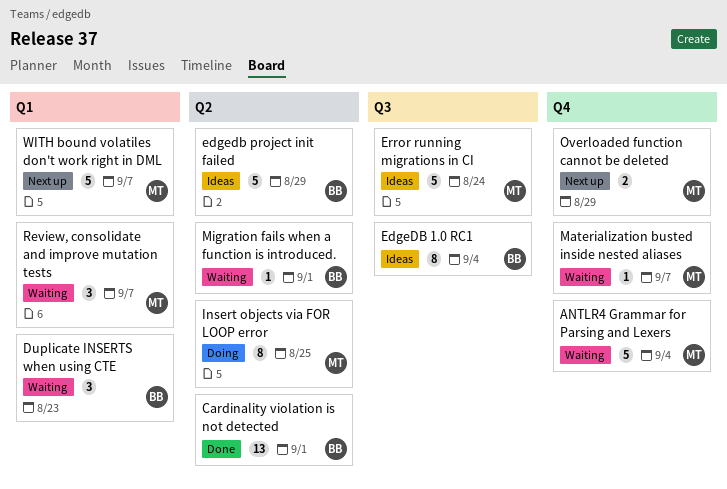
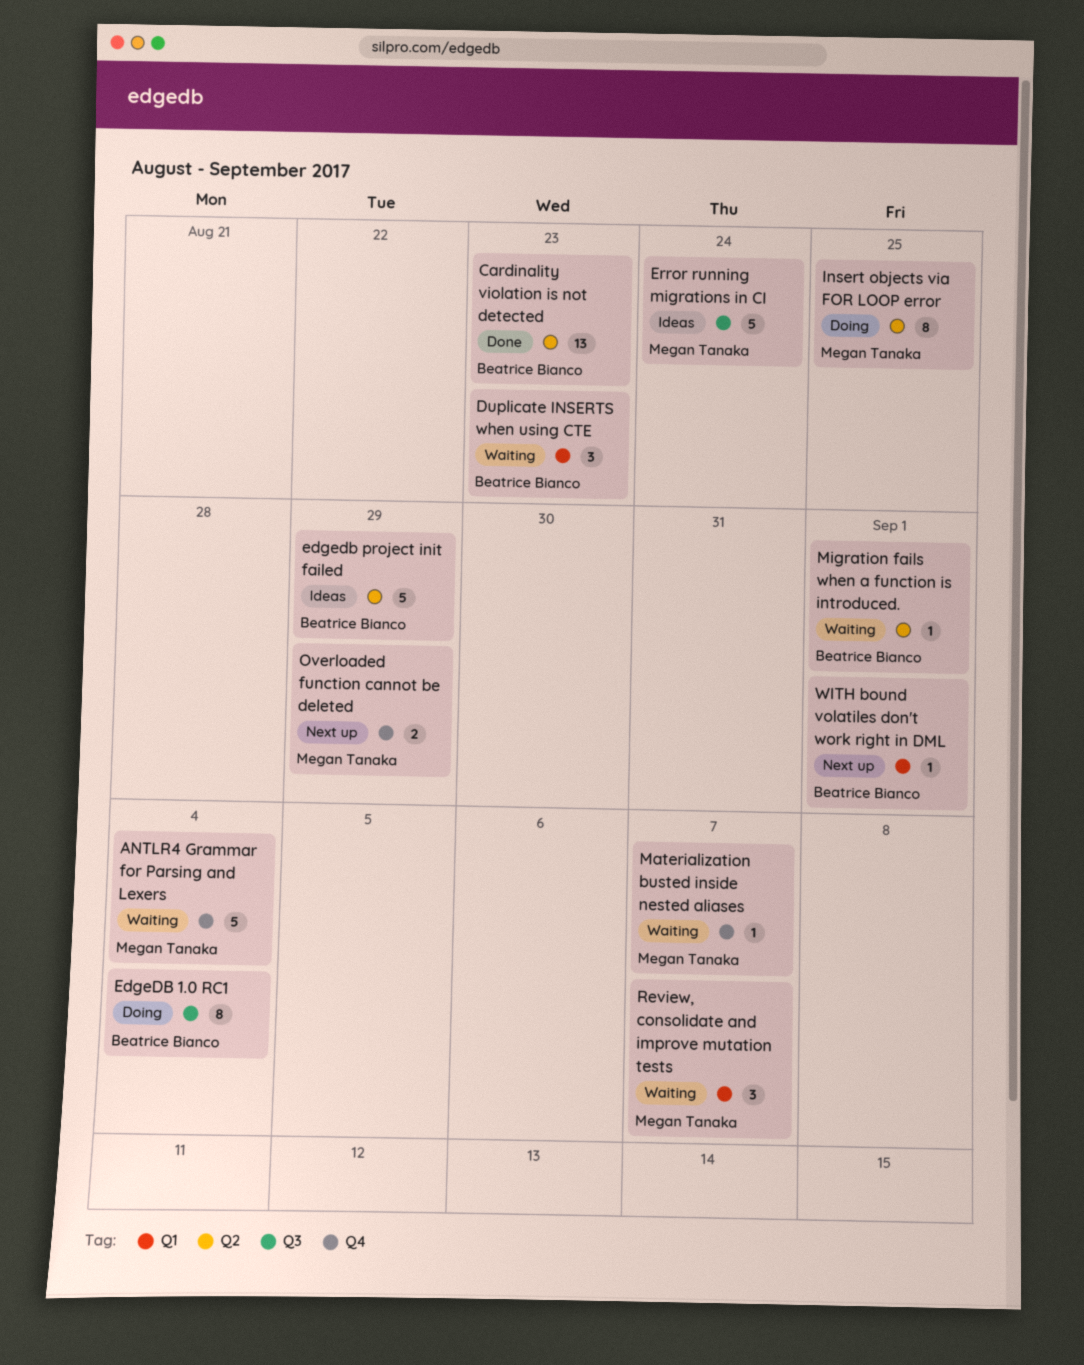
Cardinality violation is not detected, due: Sep 1 -> Aug 23
EdgeDB 1.0 RC1, status: Ideas -> Doing
WITH bound volatiles don't work right in DML, owner: Megan Tanaka -> Beatrice Bianco
WITH bound volatiles don't work right in DML, estimate: 5 -> 1
WITH bound volatiles don't work right in DML, due: Sep 7 -> Sep 1

